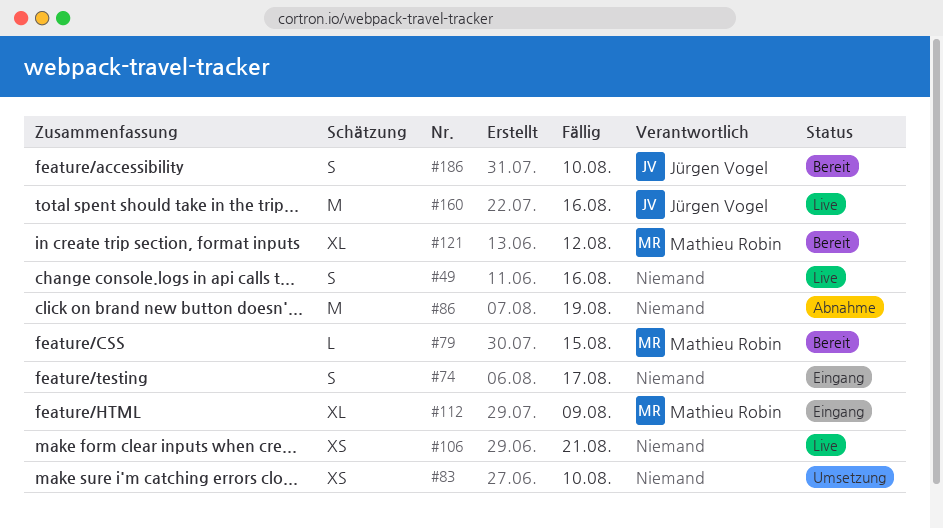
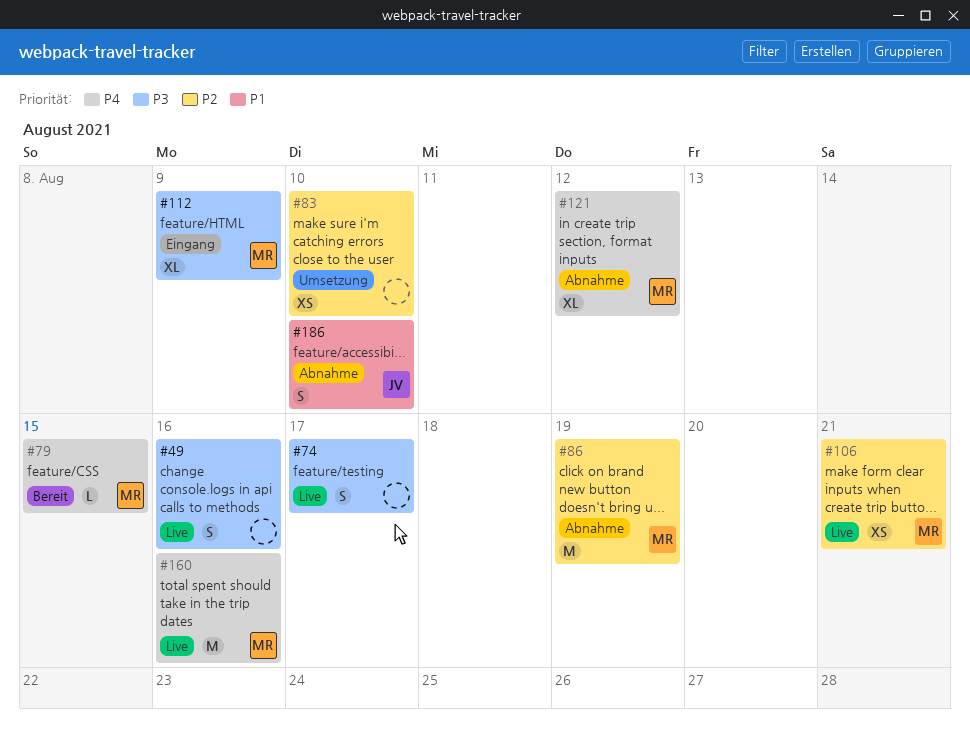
#74, status: Eingang -> Live
#86, owner: none -> Mathieu Robin
#106, owner: none -> Mathieu Robin
#121, status: Bereit -> Abnahme
#160, owner: Jürgen Vogel -> Mathieu Robin
#186, status: Bereit -> Abnahme

